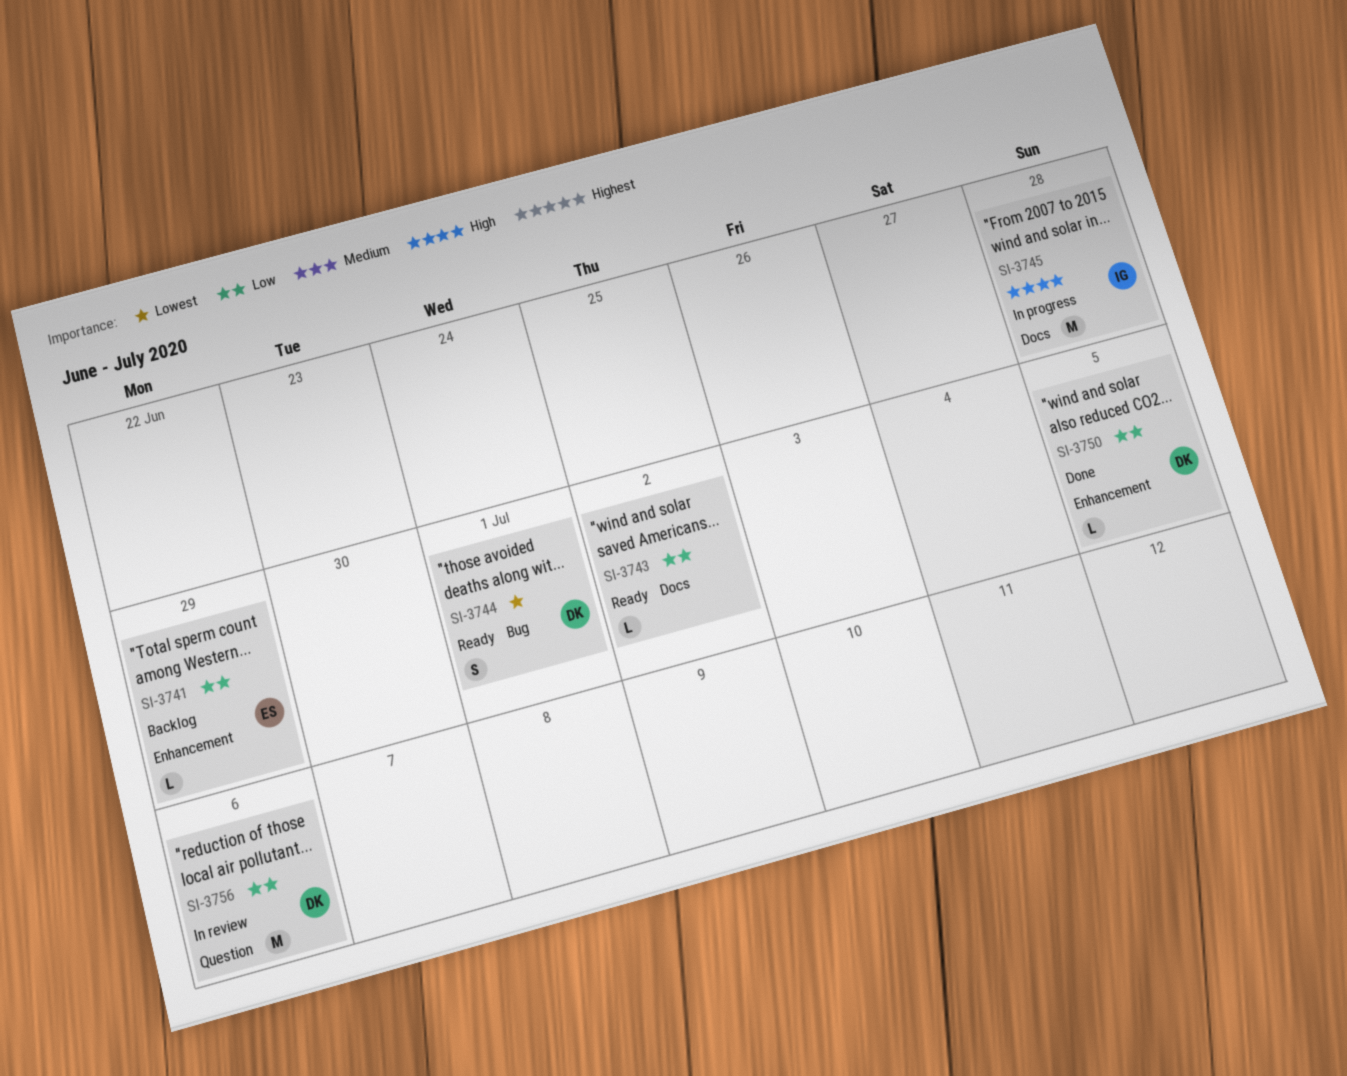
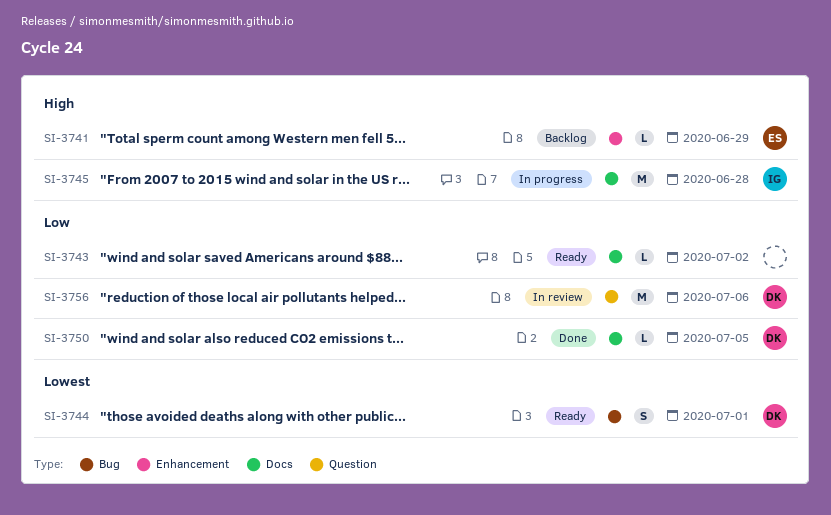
SI-3741, priority: Low -> High
SI-3750, label: Enhancement -> Docs

